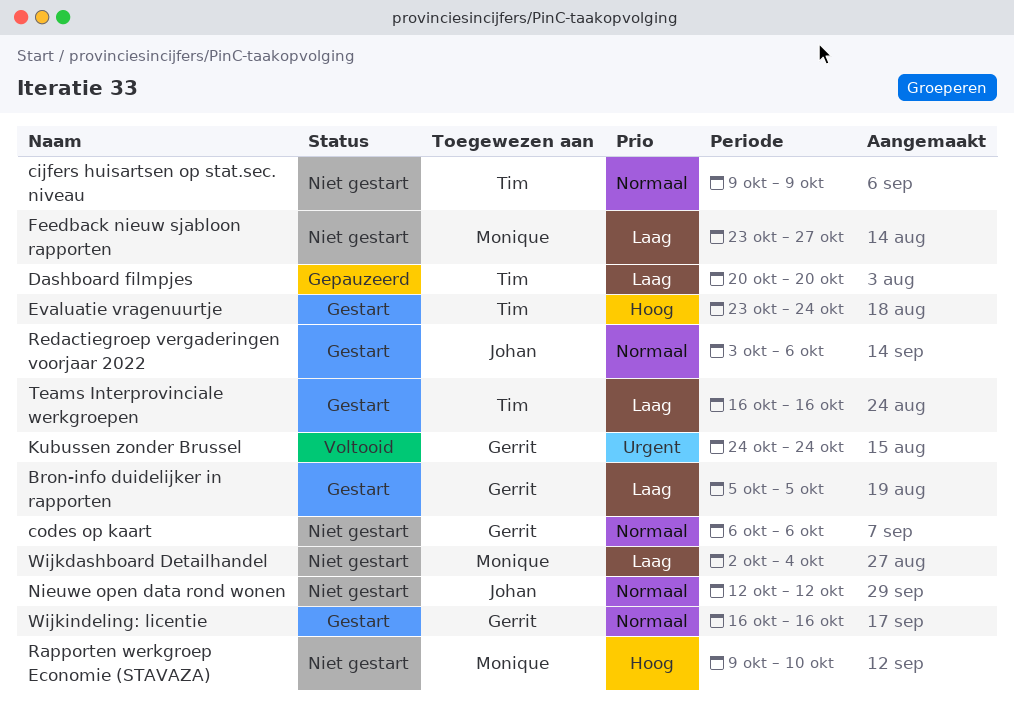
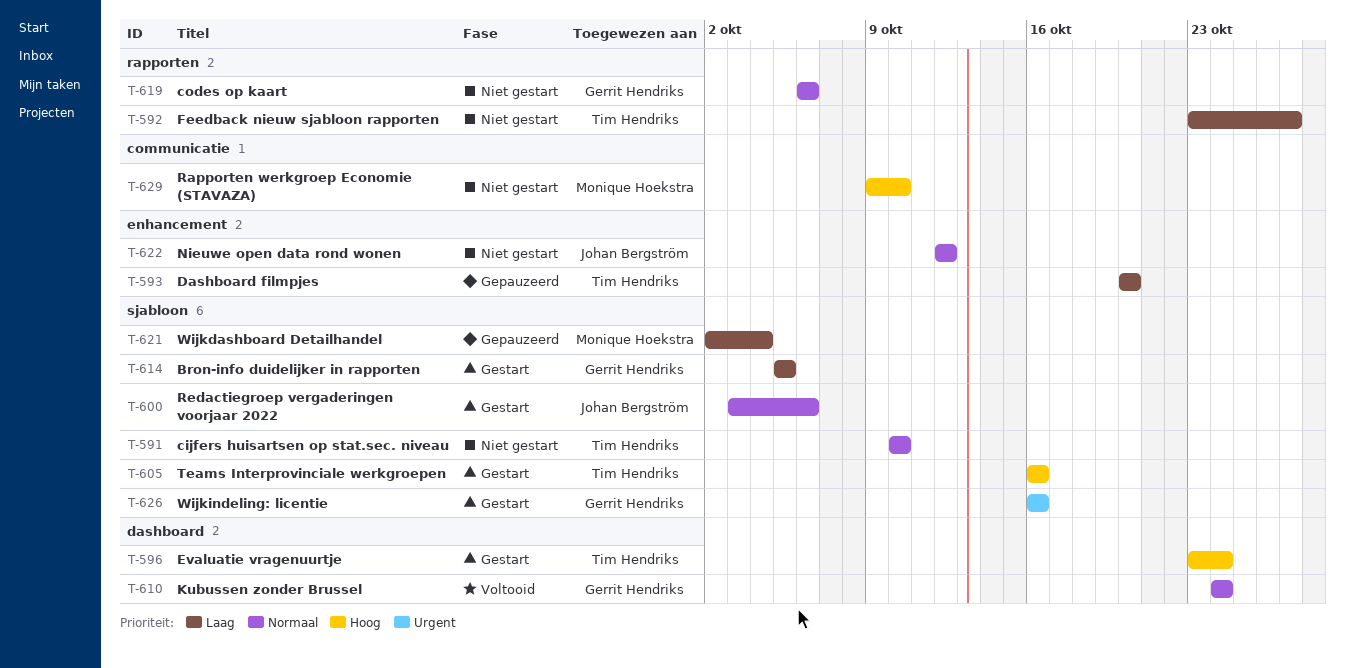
cijfers huisartsen op stat.sec. niveau, start: Oct 9 -> Oct 10
cijfers huisartsen op stat.sec. niveau, due: Oct 9 -> Oct 10
Feedback nieuw sjabloon rapporten, owner: Monique Hoekstra -> Tim Hendriks
Kubussen zonder Brussel, priority: Urgent -> Normaal
Teams Interprovinciale werkgroepen, priority: Laag -> Hoog
Wijkdashboard Detailhandel, status: Niet gestart -> Gepauzeerd
Wijkindeling: licentie, priority: Normaal -> Urgent

